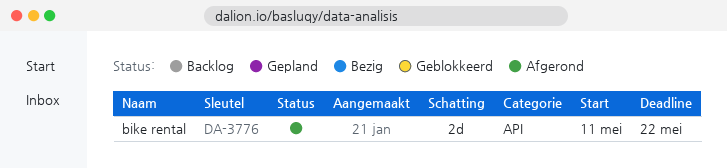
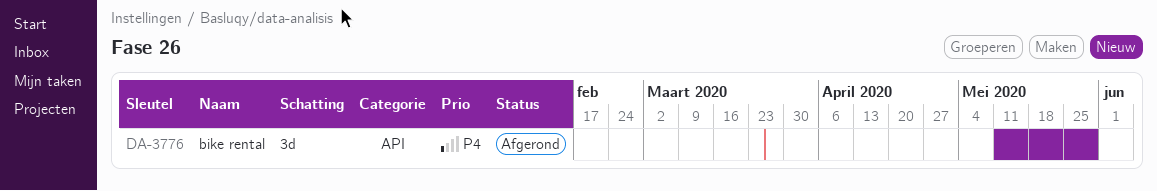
DA-3776, estimate: 2d -> 3d
DA-3776, due: May 22 -> May 29

